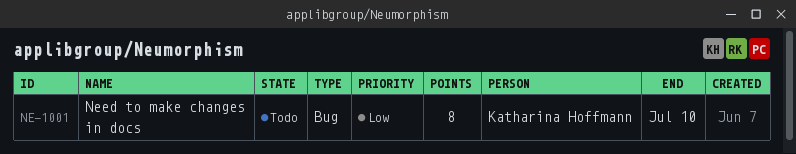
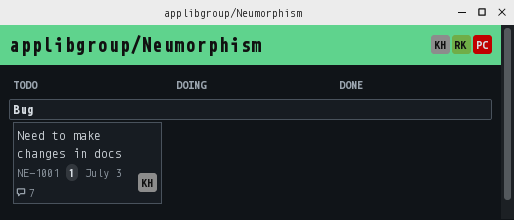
NE-1001, estimate: 8 -> 1
NE-1001, due: Jul 10 -> Jul 3

